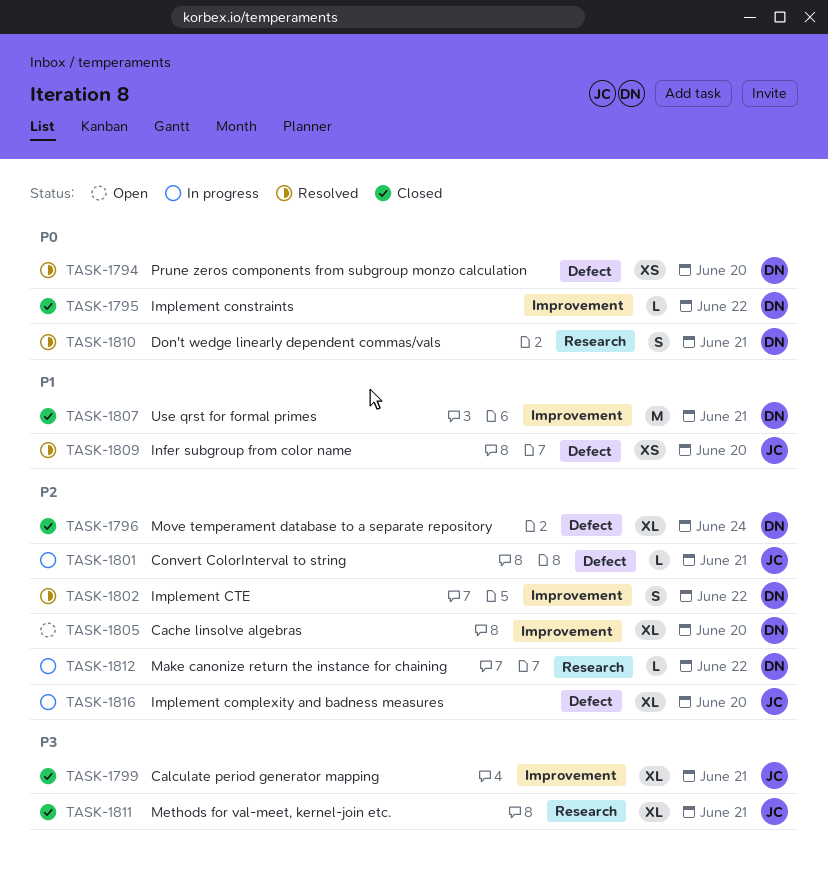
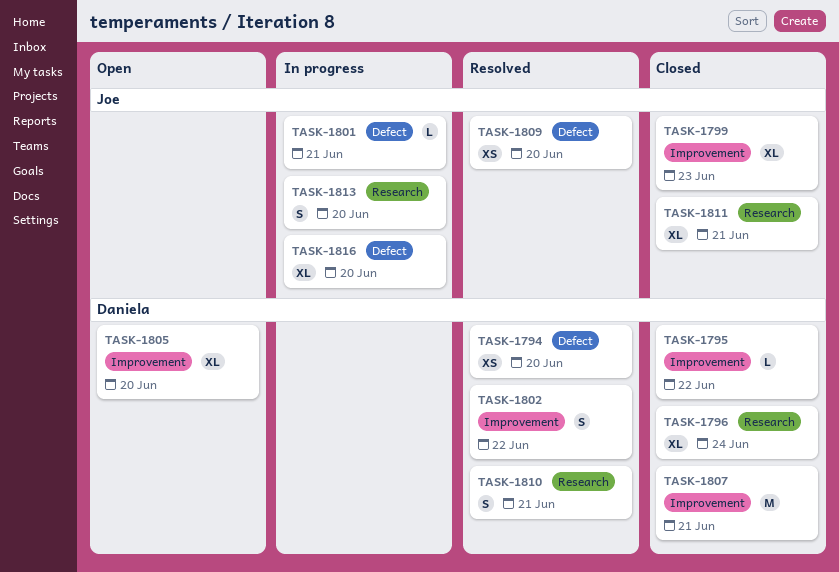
TASK-1796, label: Defect -> Research
TASK-1799, due: Jun 21 -> Jun 23
TASK-1812: present -> none
TASK-1813: none -> present

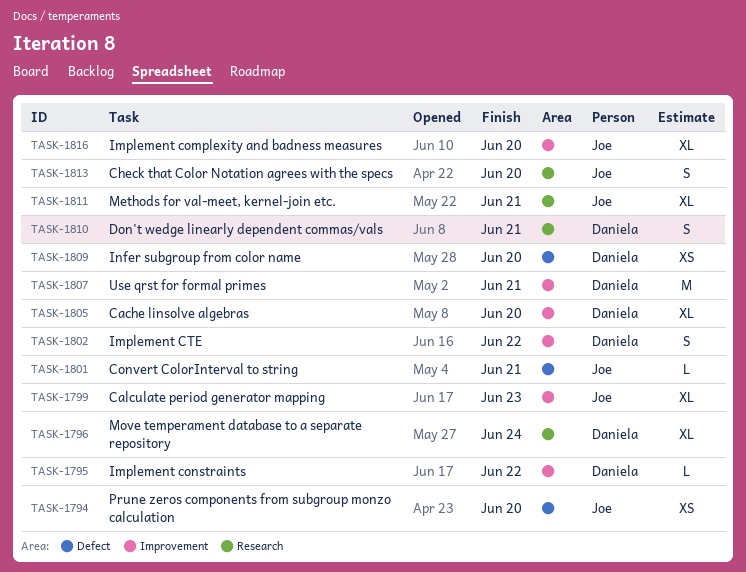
TASK-1794, owner: Daniela -> Joe
TASK-1809, owner: Joe -> Daniela
TASK-1816, label: Defect -> Improvement

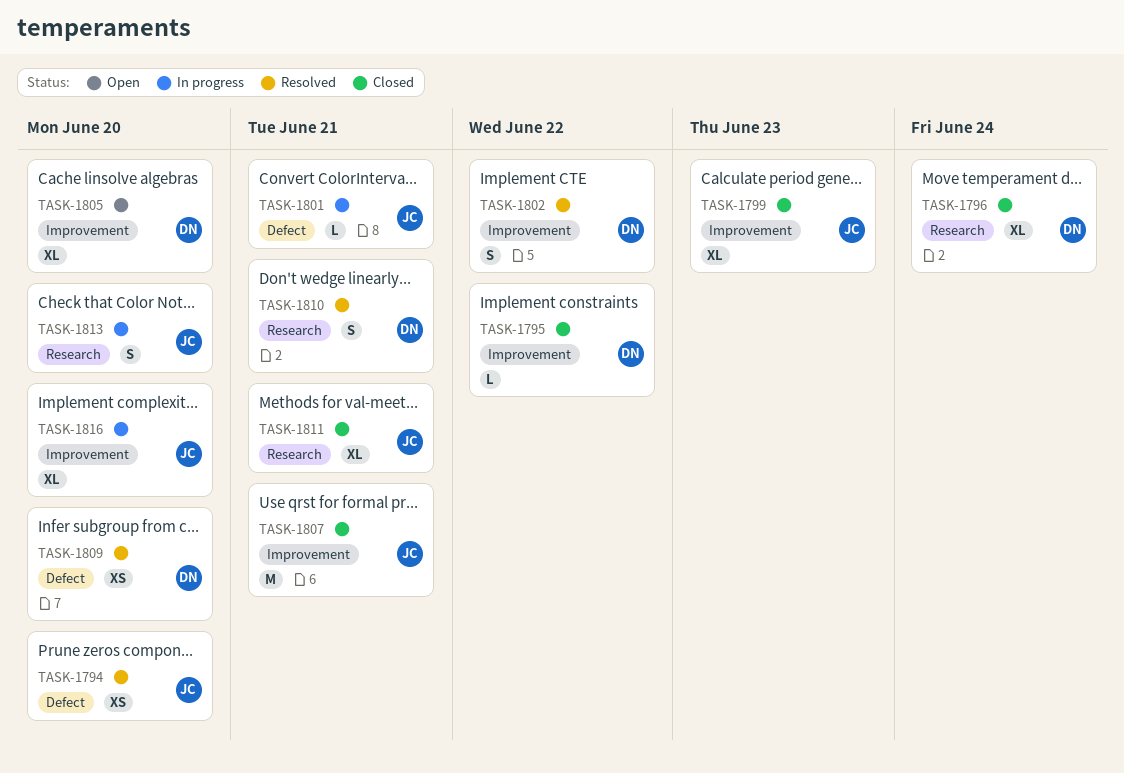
TASK-1807, owner: Daniela -> Joe

